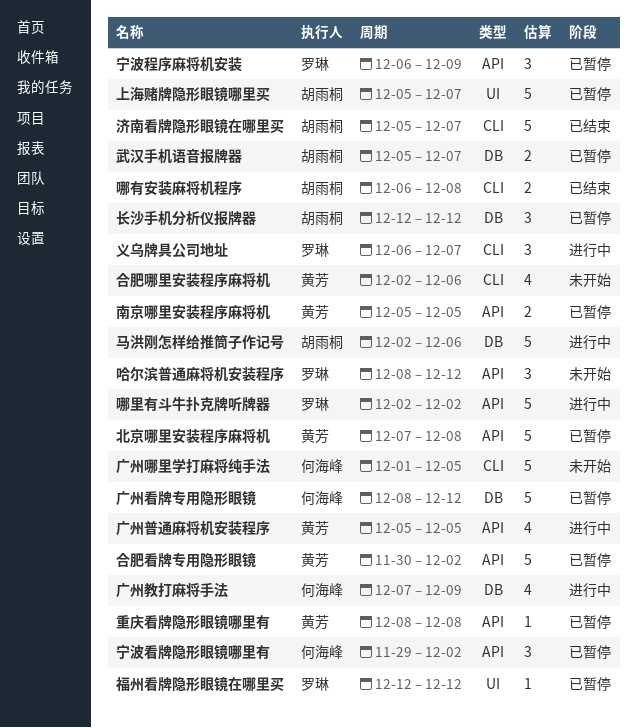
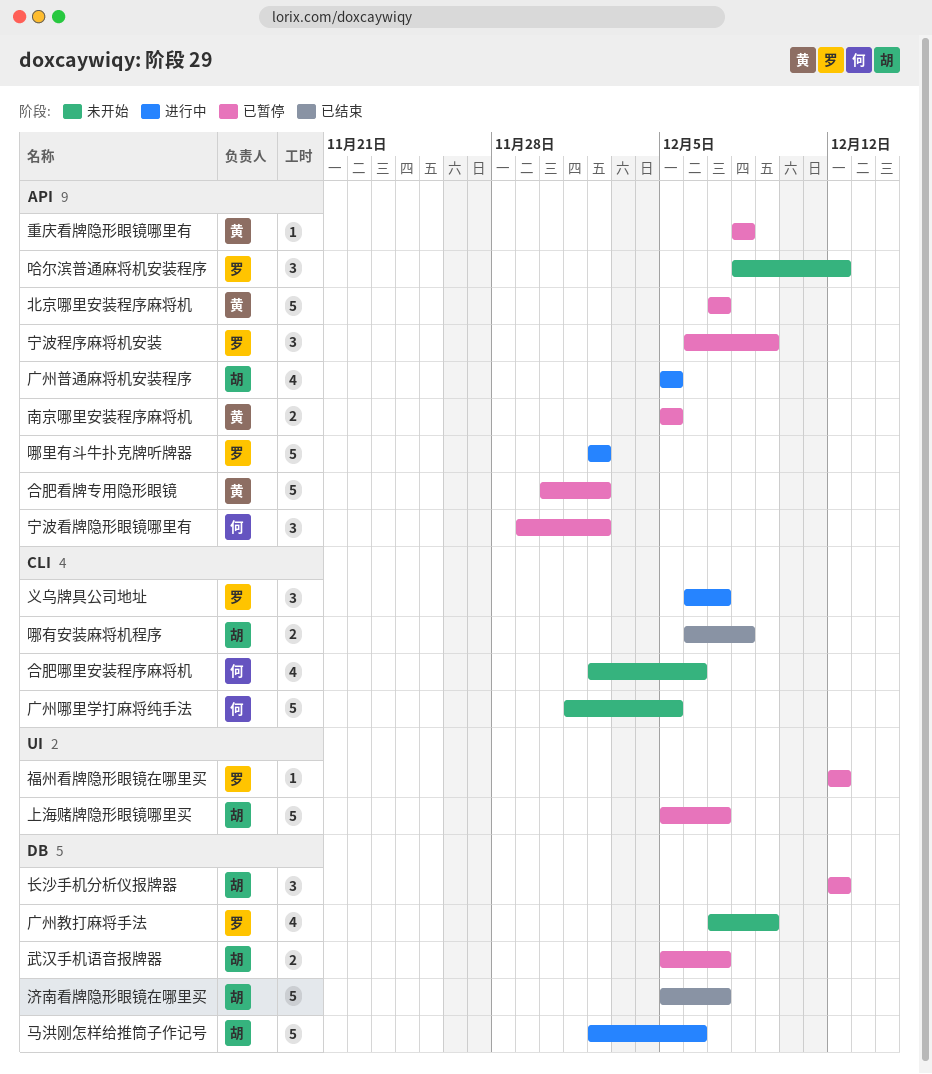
北京哪里安装程序麻将机, due: Dec 8 -> Dec 7
合肥哪里安装程序麻将机, owner: 黄芳 -> 何海峰
广州教打麻将手法, status: 进行中 -> 未开始
广州教打麻将手法, owner: 何海峰 -> 罗琳
广州普通麻将机安装程序, owner: 黄芳 -> 胡雨桐
广州看牌专用隐形眼镜: present -> none
济南看牌隐形眼镜在哪里买, label: CLI -> DB

